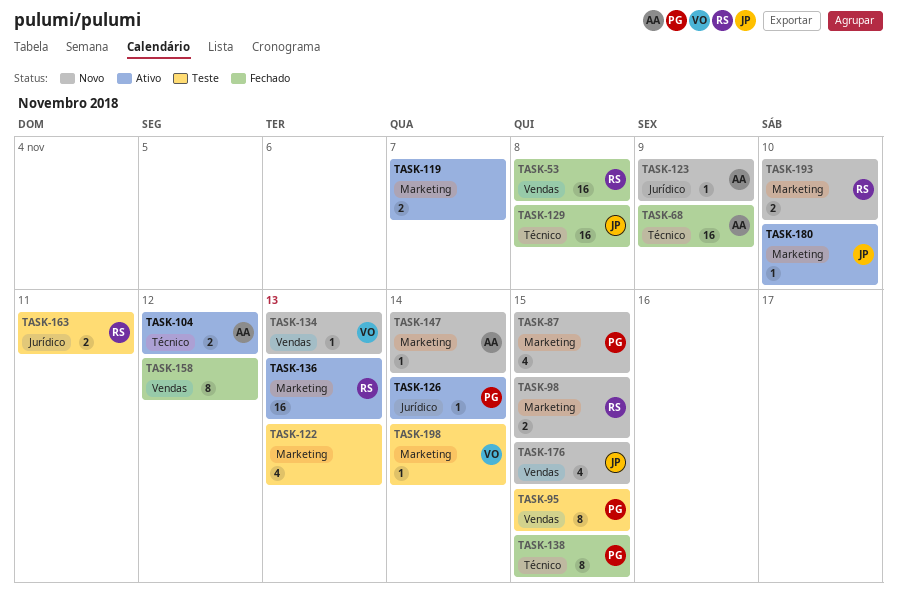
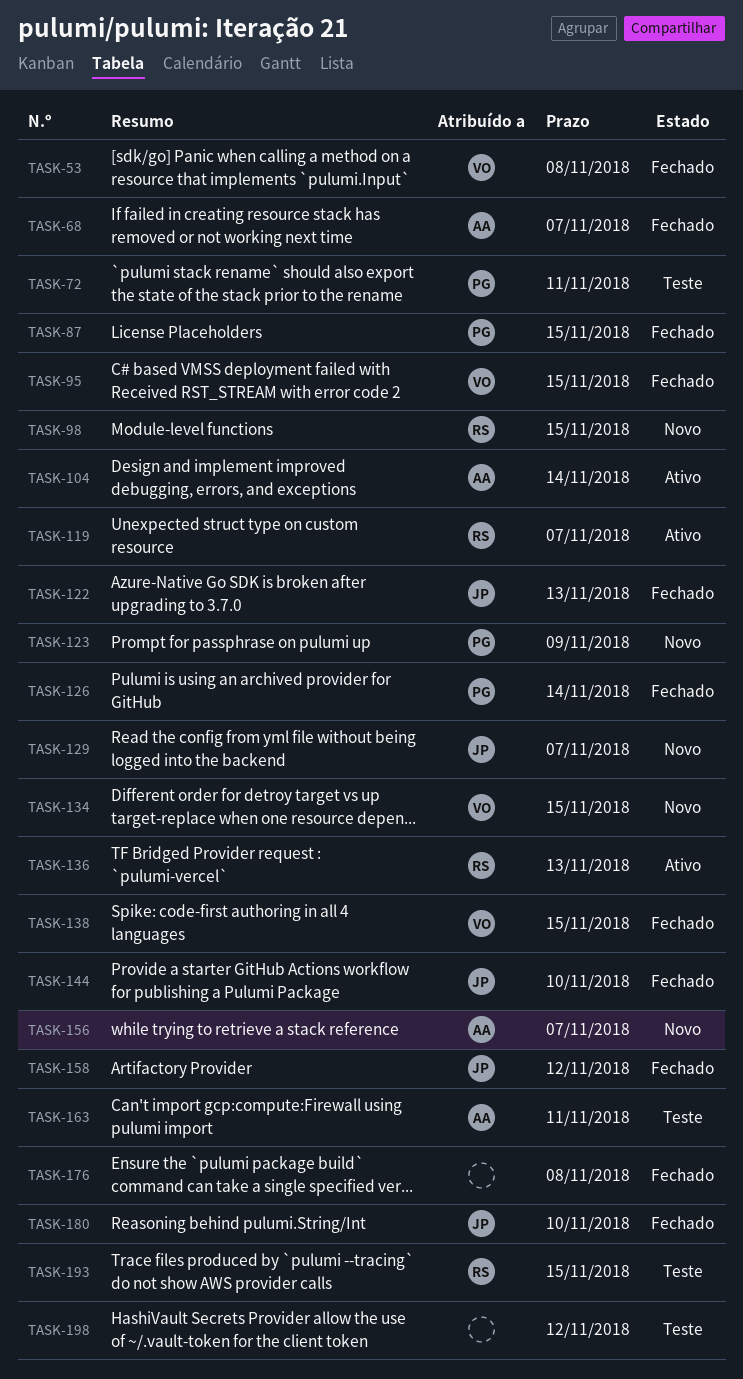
TASK-53, owner: RS -> VO
TASK-68, due: Nov 9 -> Nov 7
TASK-72: none -> present
TASK-87, status: Novo -> Fechado
TASK-95, status: Teste -> Fechado
TASK-95, owner: PG -> VO
TASK-104, due: Nov 12 -> Nov 14
TASK-119, owner: none -> RS
TASK-122, status: Teste -> Fechado
TASK-122, owner: none -> JP
TASK-123, owner: AA -> PG
TASK-126, status: Ativo -> Fechado
TASK-129, status: Fechado -> Novo
TASK-129, due: Nov 8 -> Nov 7
TASK-134, due: Nov 13 -> Nov 15
TASK-138, owner: PG -> VO
TASK-144: none -> present
TASK-147: present -> none
TASK-156: none -> present
TASK-158, owner: none -> JP
TASK-163, owner: RS -> AA
TASK-176, status: Novo -> Fechado
TASK-176, owner: JP -> none
TASK-176, due: Nov 15 -> Nov 8
TASK-180, status: Ativo -> Fechado
TASK-193, status: Novo -> Teste
TASK-193, due: Nov 10 -> Nov 15
TASK-198, owner: VO -> none
TASK-198, due: Nov 14 -> Nov 12

